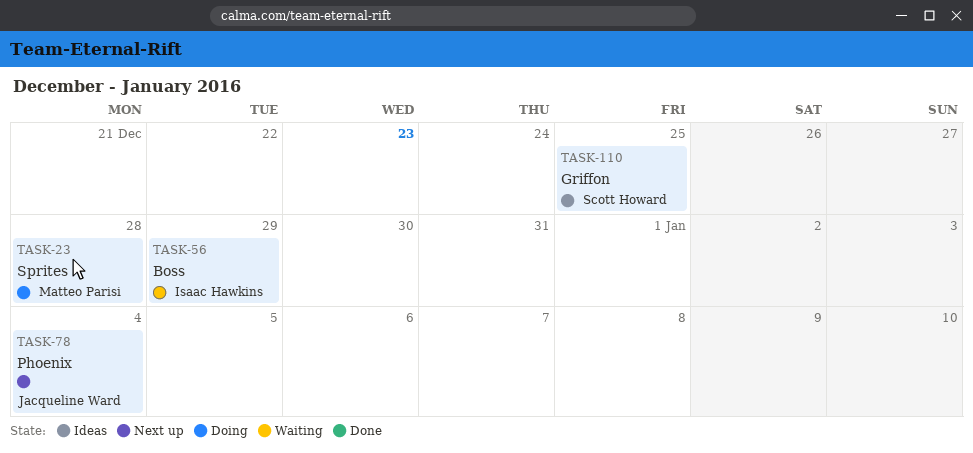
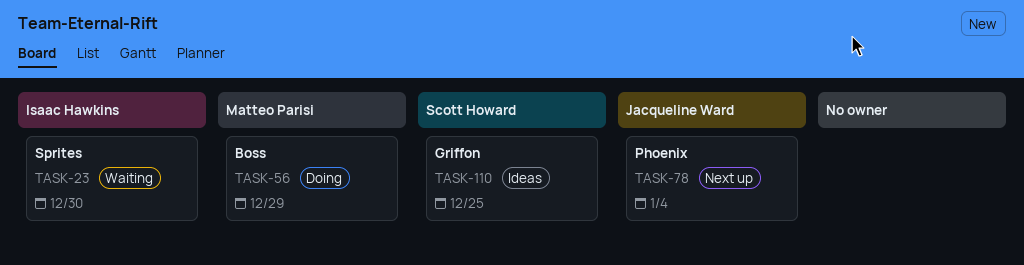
TASK-23, status: Doing -> Waiting
TASK-23, owner: Matteo Parisi -> Isaac Hawkins
TASK-23, due: Dec 28 -> Dec 30
TASK-56, status: Waiting -> Doing
TASK-56, owner: Isaac Hawkins -> Matteo Parisi

